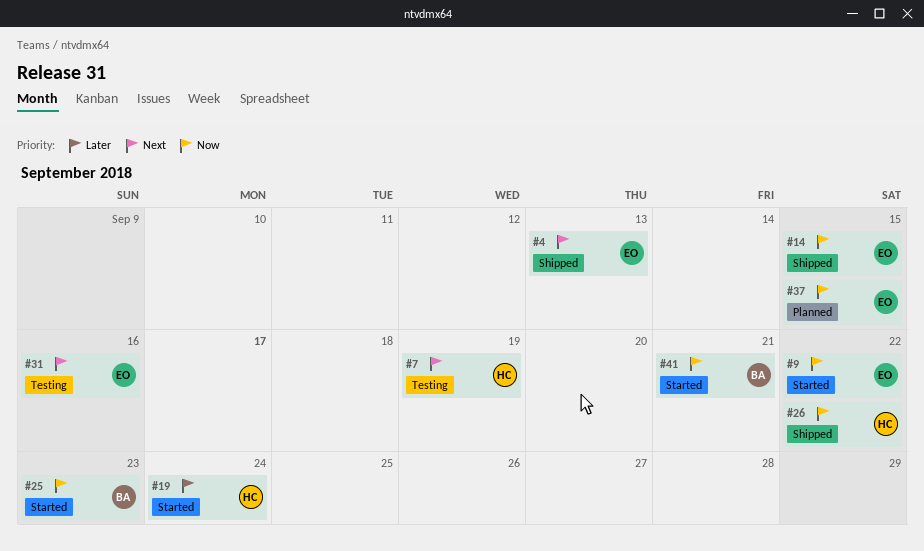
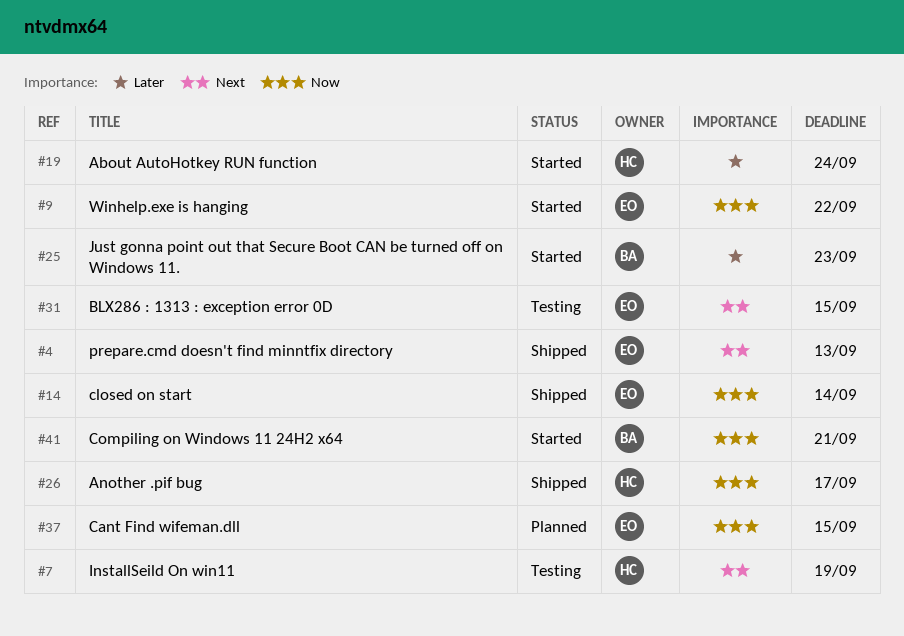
#14, due: Sep 15 -> Sep 14
#25, priority: Now -> Later
#26, due: Sep 22 -> Sep 17
#31, due: Sep 16 -> Sep 15

